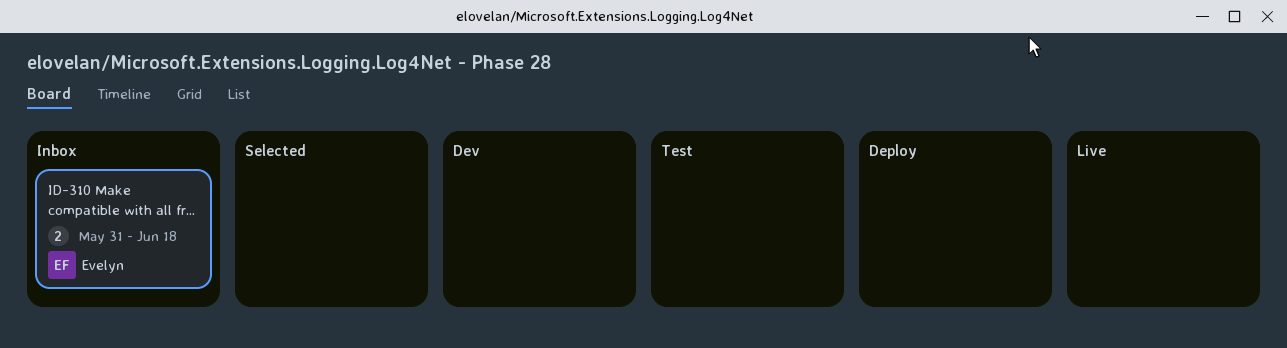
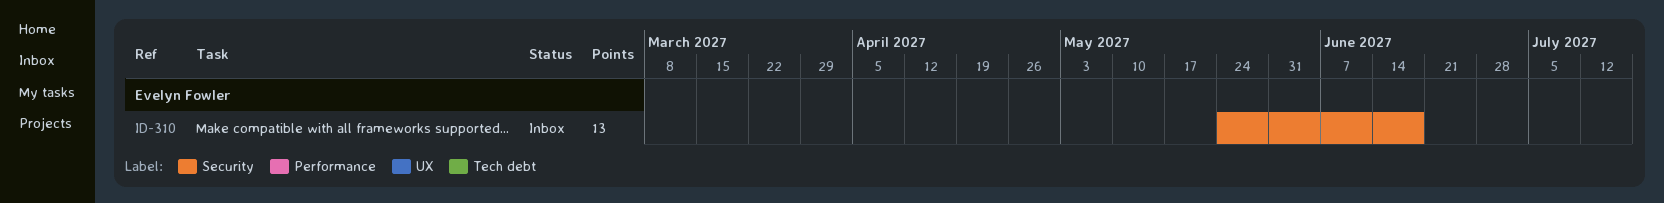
ID-310, estimate: 2 -> 13
ID-310, start: May 31 -> May 24

